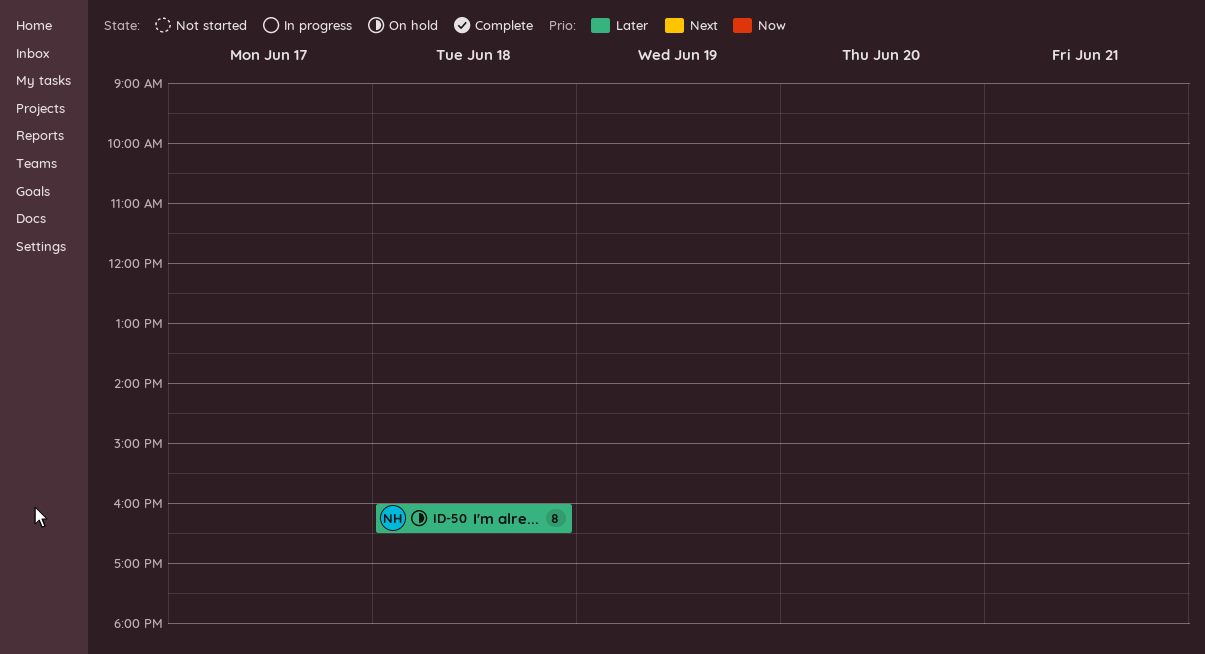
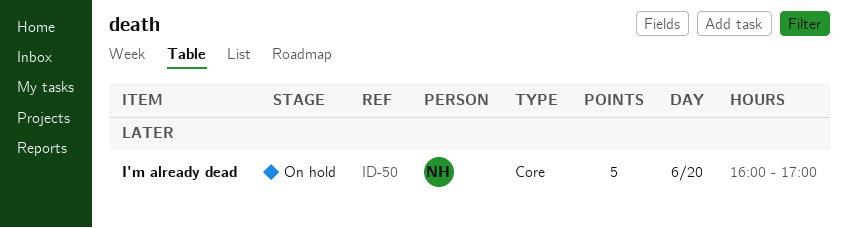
ID-50, estimate: 8 -> 5
ID-50, day: Jun 18 -> Jun 20
ID-50, ends: 16:30 -> 17:00

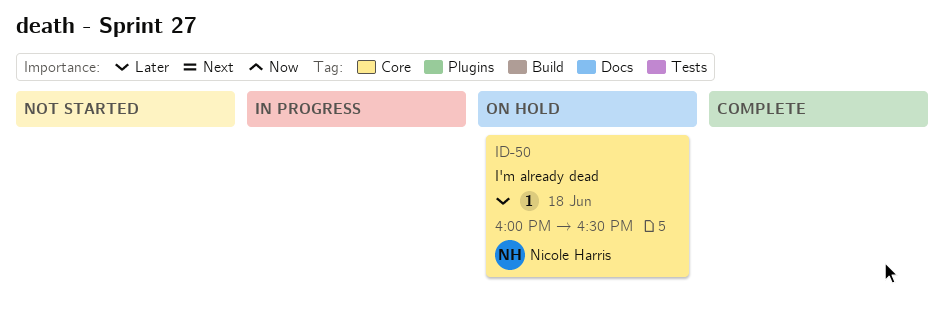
ID-50, estimate: 5 -> 1
ID-50, day: Jun 20 -> Jun 18
ID-50, ends: 17:00 -> 16:30

